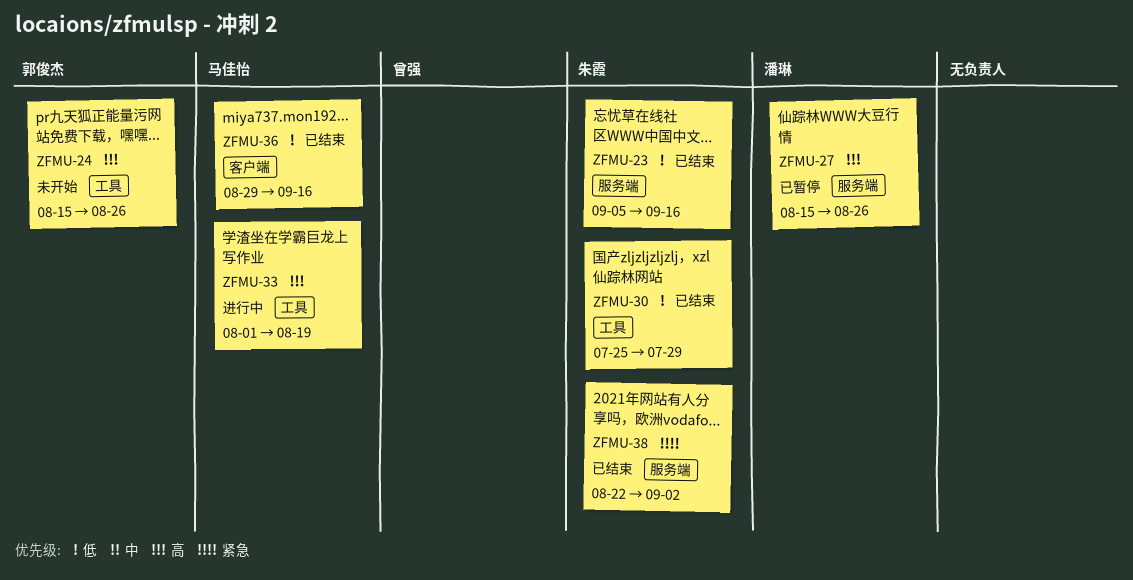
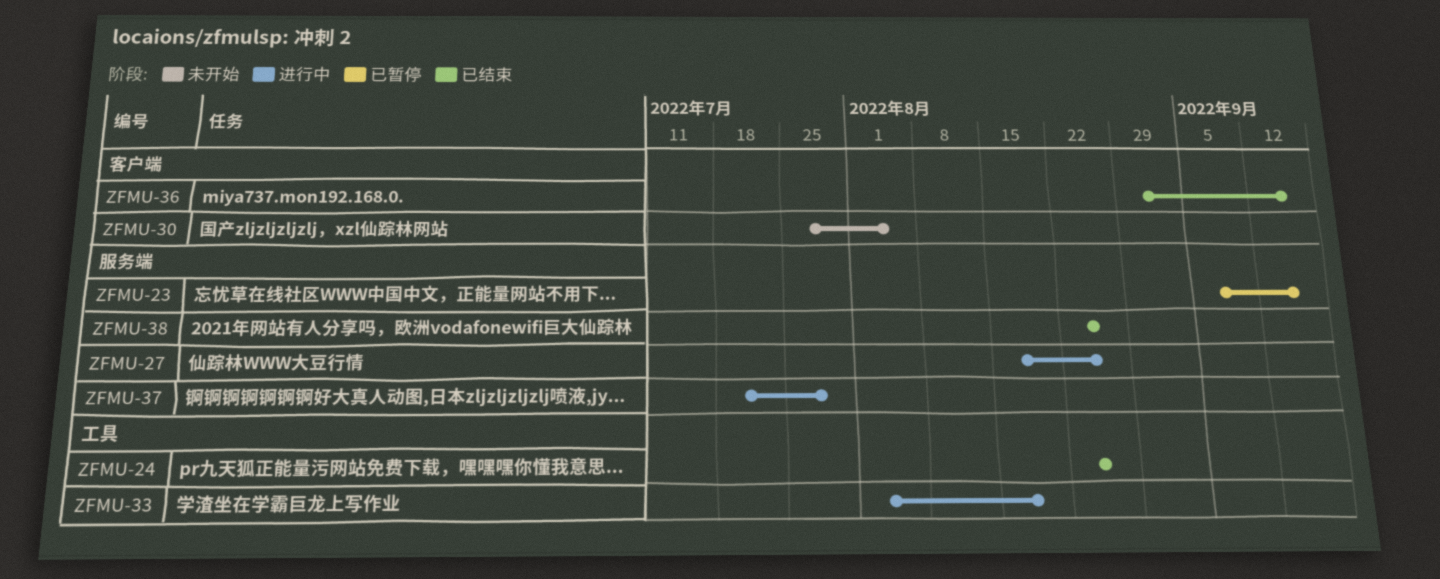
ZFMU-23, status: 已结束 -> 已暂停
ZFMU-24, status: 未开始 -> 已结束
ZFMU-24, start: Aug 15 -> Aug 22
ZFMU-27, status: 已暂停 -> 进行中
ZFMU-30, status: 已结束 -> 未开始
ZFMU-30, label: 工具 -> 客户端
ZFMU-30, due: Jul 29 -> Aug 5
ZFMU-37: none -> present
ZFMU-38, due: Sep 2 -> Aug 26

